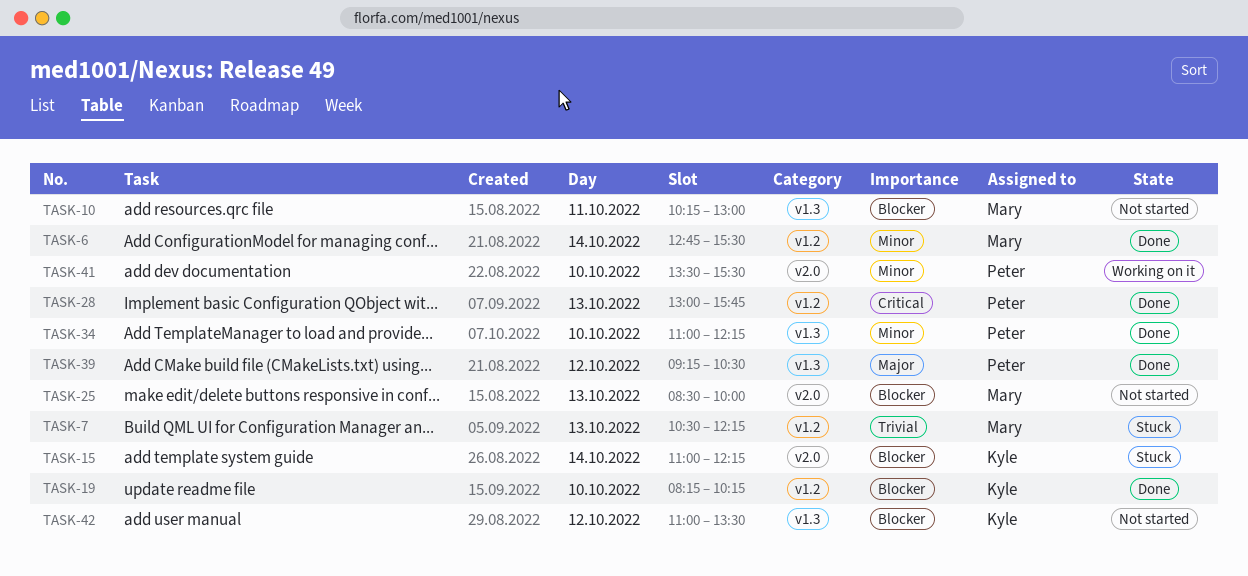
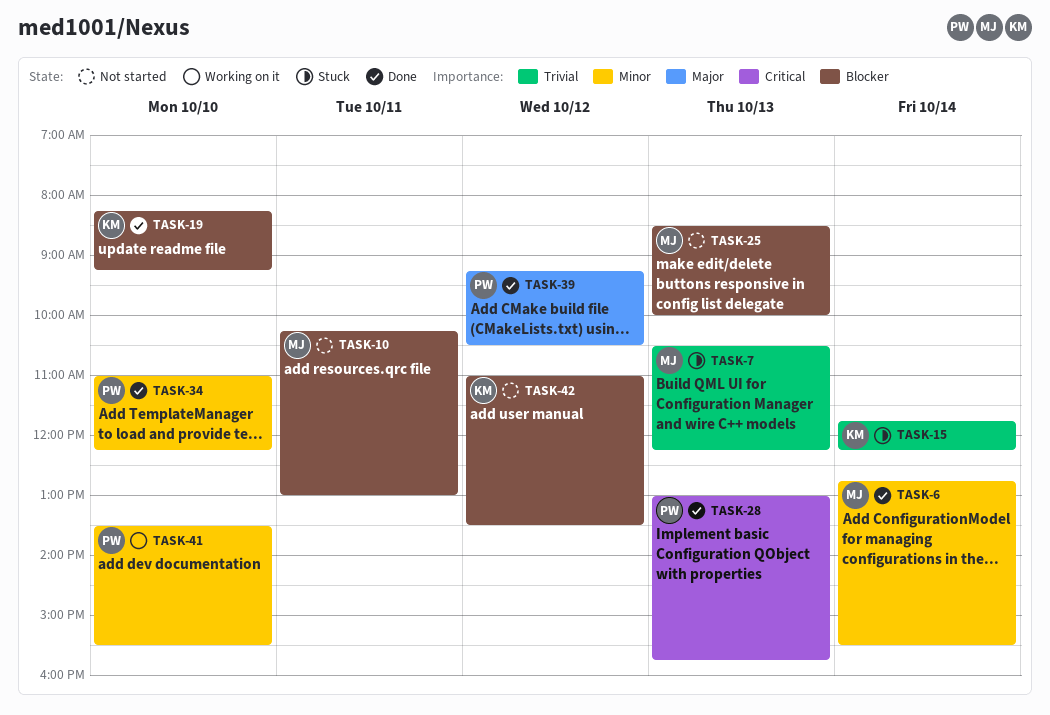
TASK-15, priority: Blocker -> Trivial
TASK-15, begins: 11:00 -> 11:45
TASK-19, ends: 10:15 -> 09:15

